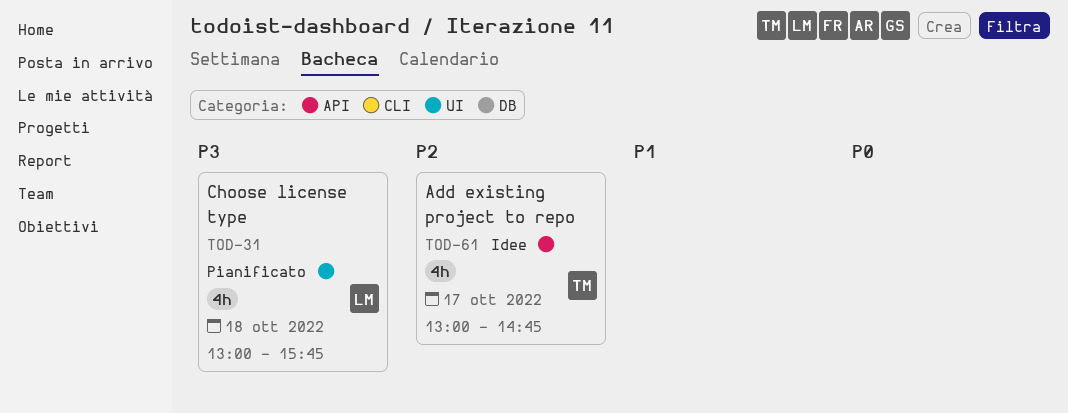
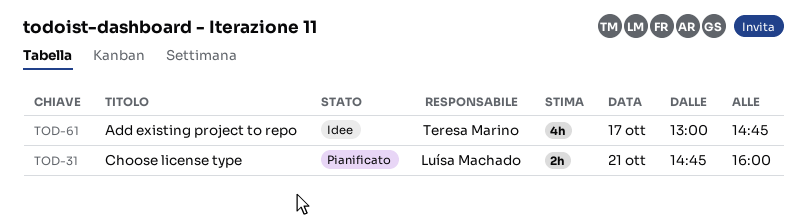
TOD-31, estimate: 4h -> 2h
TOD-31, day: Oct 18 -> Oct 21
TOD-31, begins: 13:00 -> 14:45
TOD-31, ends: 15:45 -> 16:00

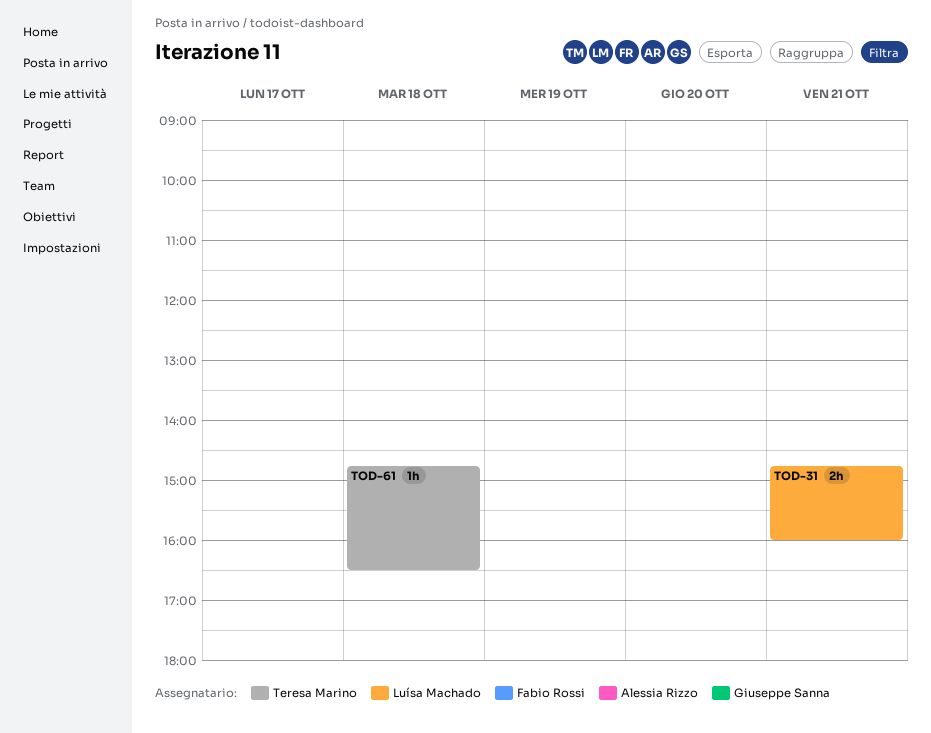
TOD-61, estimate: 4h -> 1h
TOD-61, day: Oct 17 -> Oct 18
TOD-61, begins: 13:00 -> 14:45
TOD-61, ends: 14:45 -> 16:30

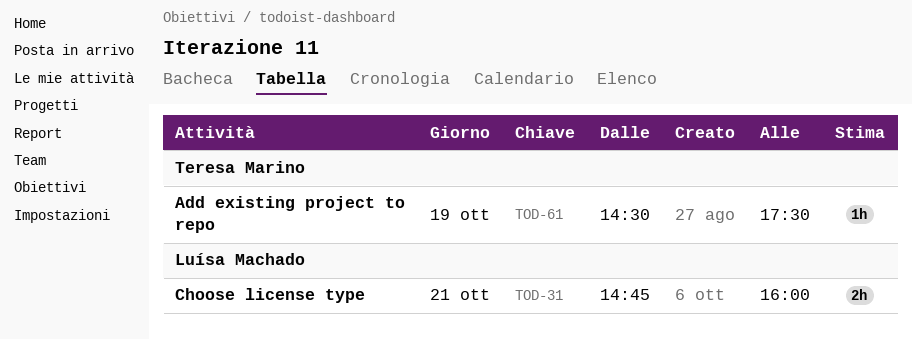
TOD-61, day: Oct 18 -> Oct 19
TOD-61, begins: 14:45 -> 14:30
TOD-61, ends: 16:30 -> 17:30

